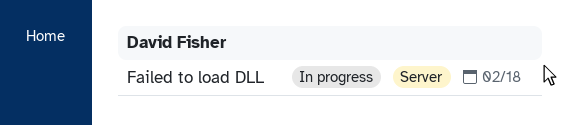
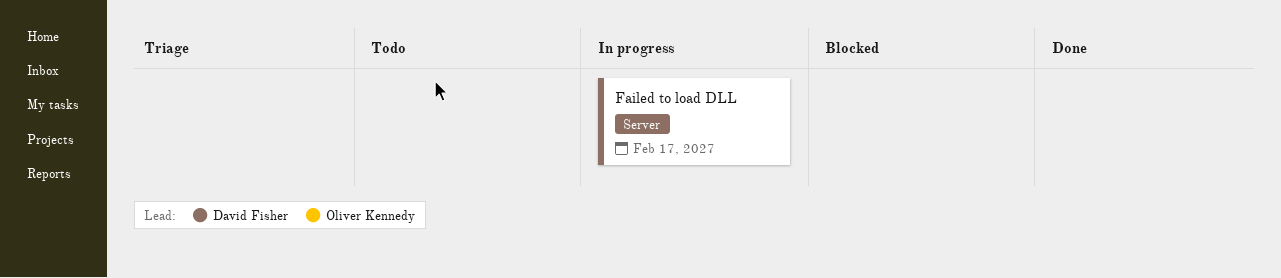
Failed to load DLL, due: Feb 18 -> Feb 17

